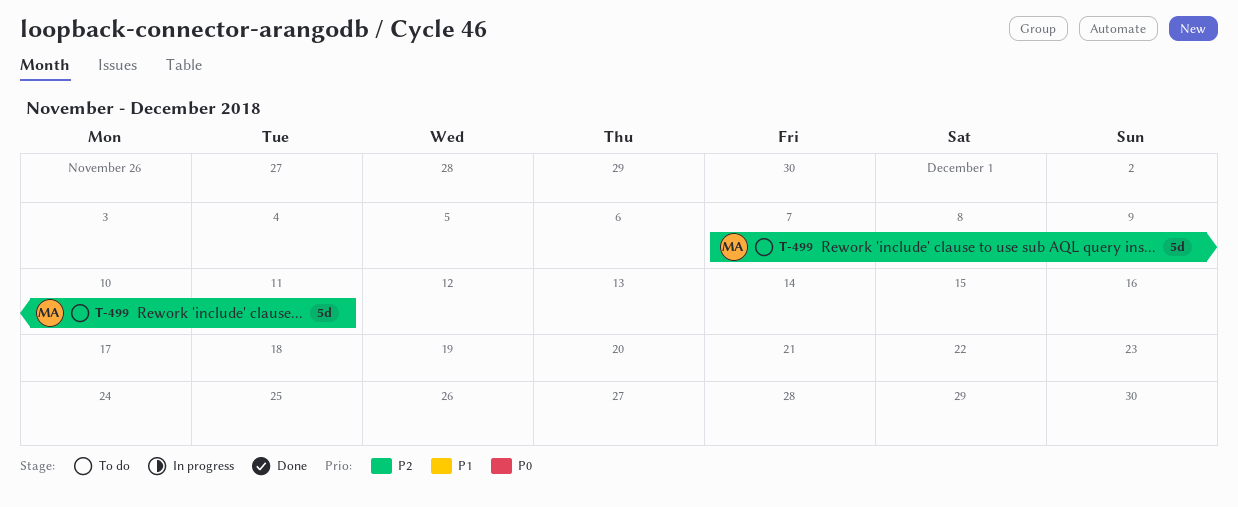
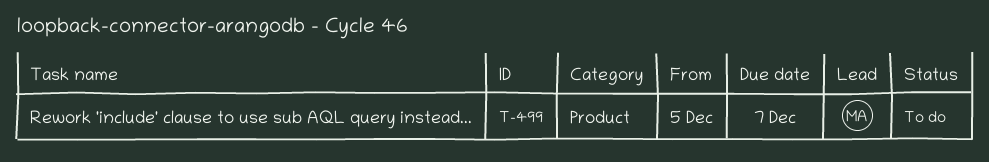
T-499, start: Dec 7 -> Dec 5
T-499, due: Dec 11 -> Dec 7

